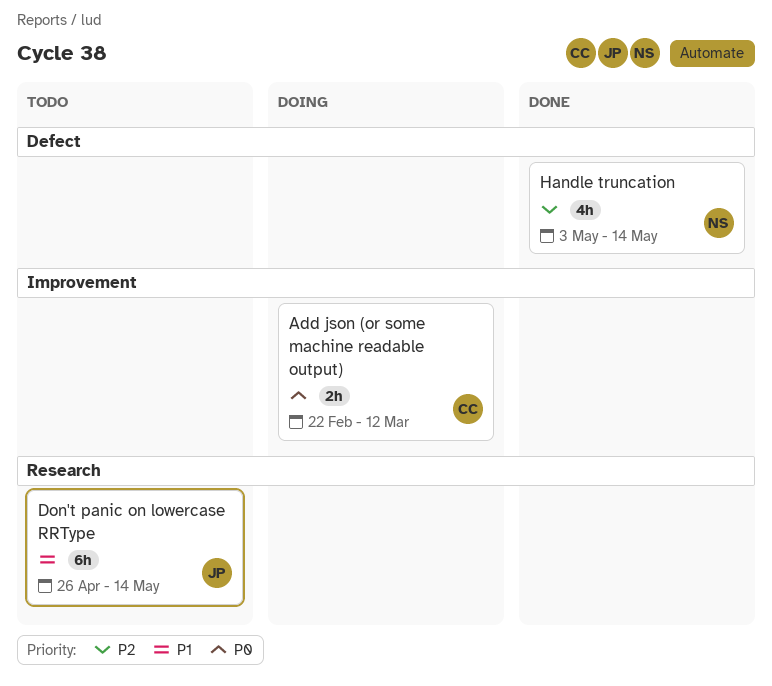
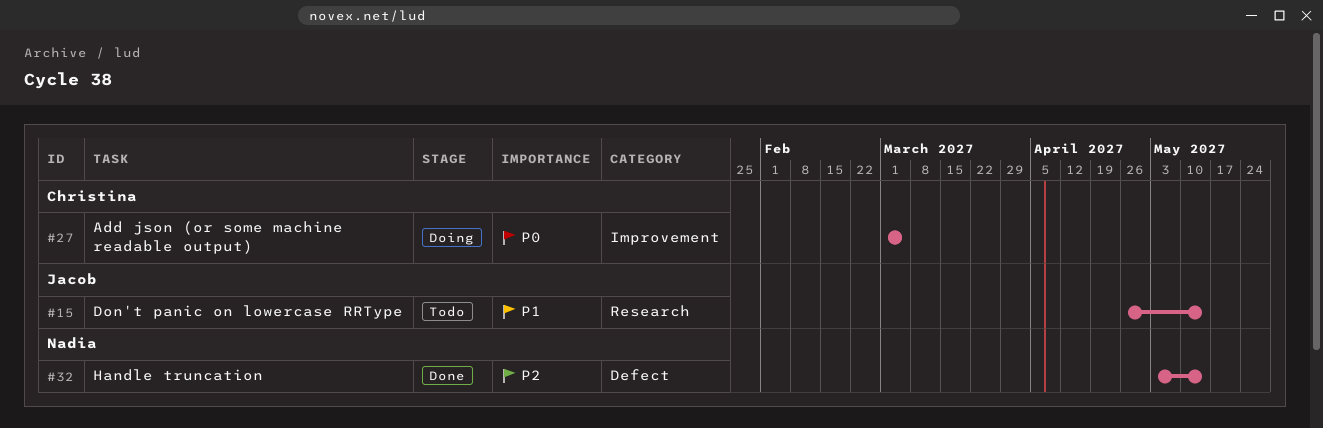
Add json (or some machine readable output), start: Feb 22 -> Mar 1
Add json (or some machine readable output), due: Mar 12 -> Mar 5

